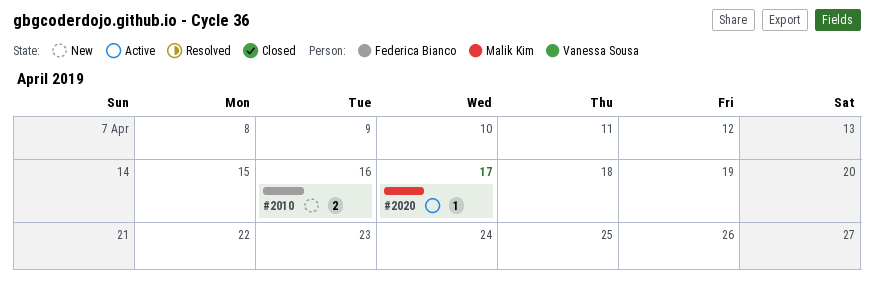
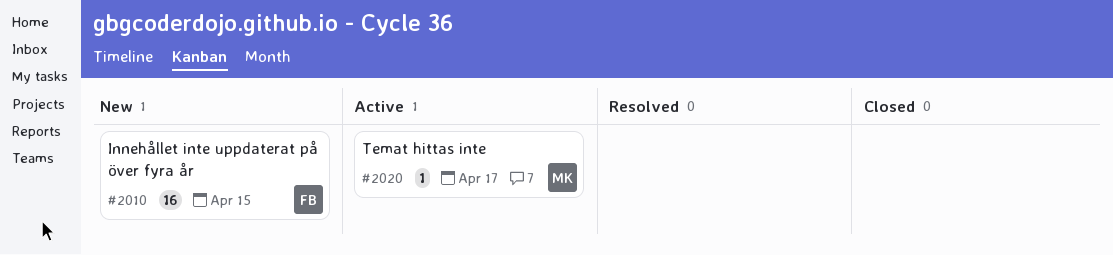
#2010, estimate: 2 -> 16
#2010, due: Apr 16 -> Apr 15

